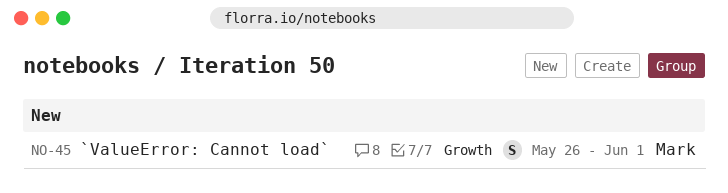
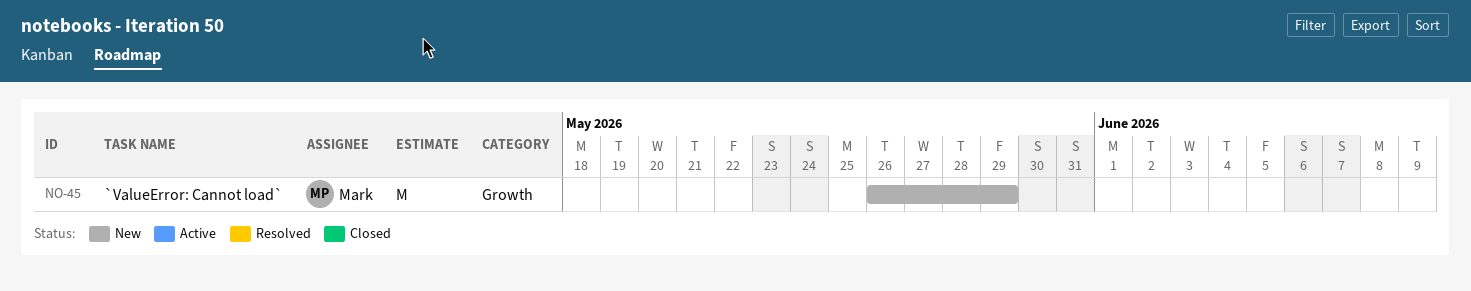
NO-45, estimate: S -> M
NO-45, due: Jun 1 -> May 29

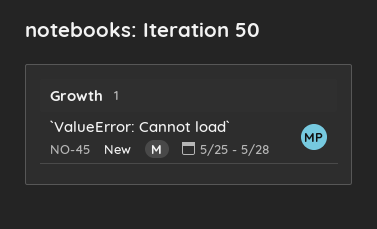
NO-45, start: May 26 -> May 25
NO-45, due: May 29 -> May 28

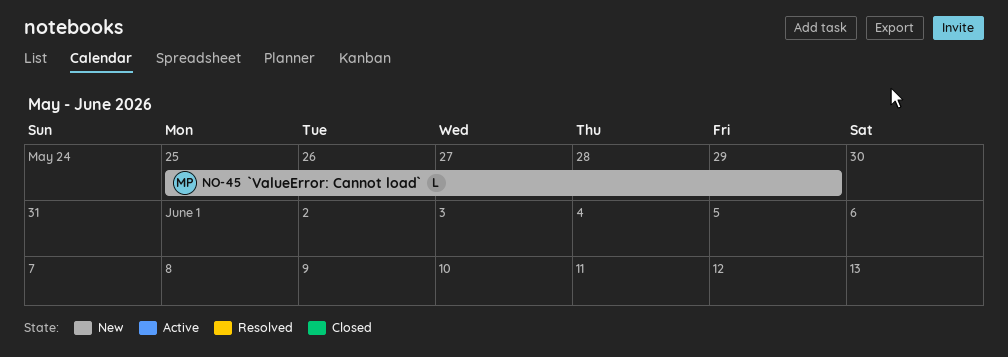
NO-45, estimate: M -> L
NO-45, due: May 28 -> May 29

